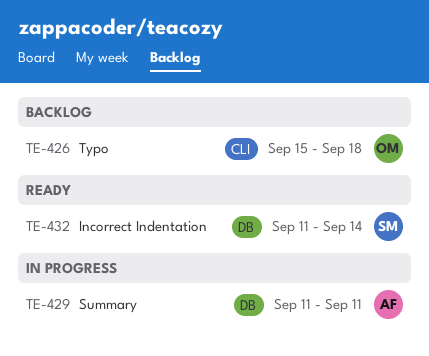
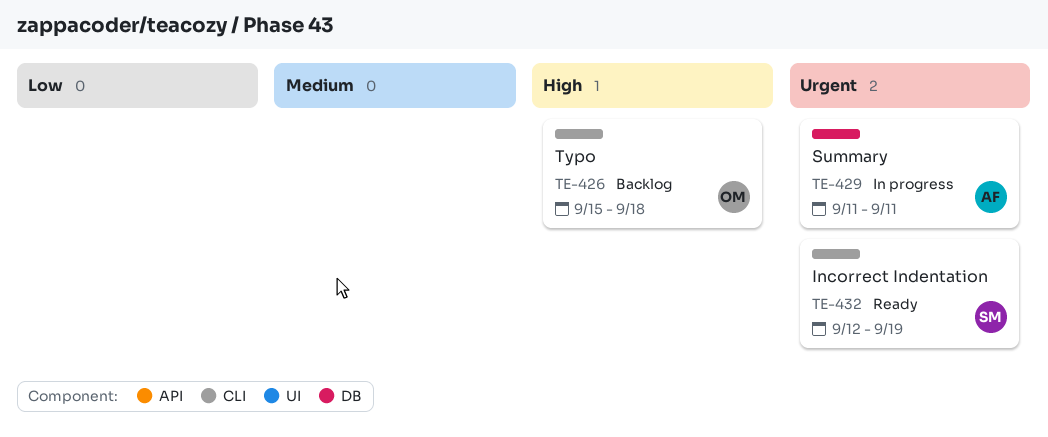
TE-432, label: DB -> CLI
TE-432, start: Sep 11 -> Sep 12
TE-432, due: Sep 14 -> Sep 19

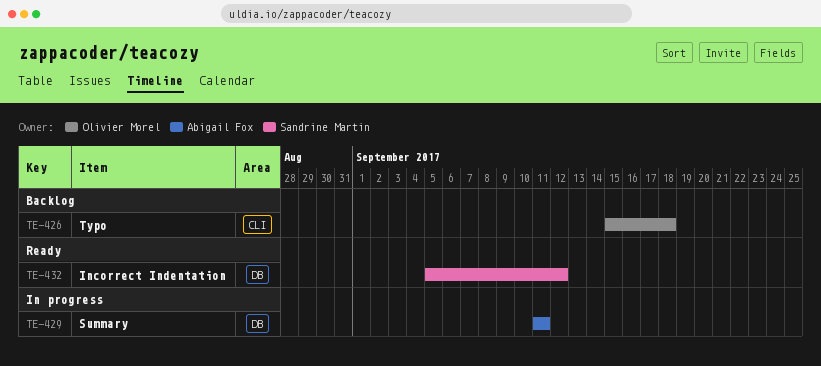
TE-432, label: CLI -> DB
TE-432, start: Sep 12 -> Sep 5
TE-432, due: Sep 19 -> Sep 12

